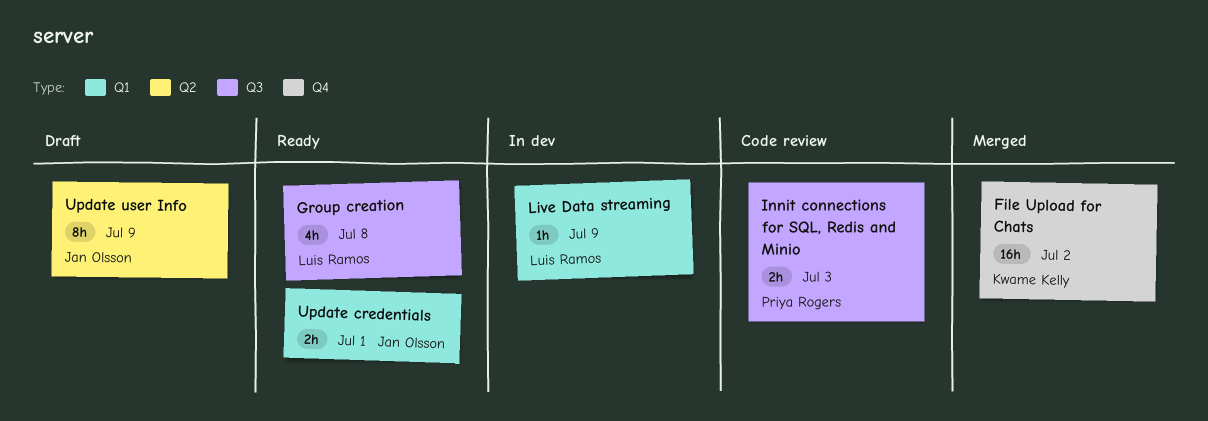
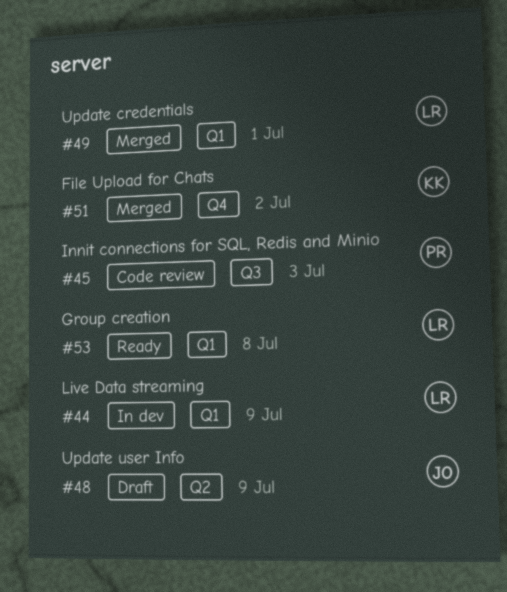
Group creation, label: Q3 -> Q1
Update credentials, status: Ready -> Merged
Update credentials, owner: Jan Olsson -> Luis Ramos

